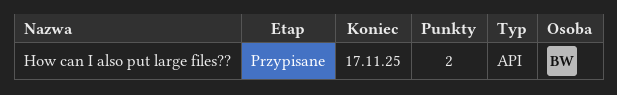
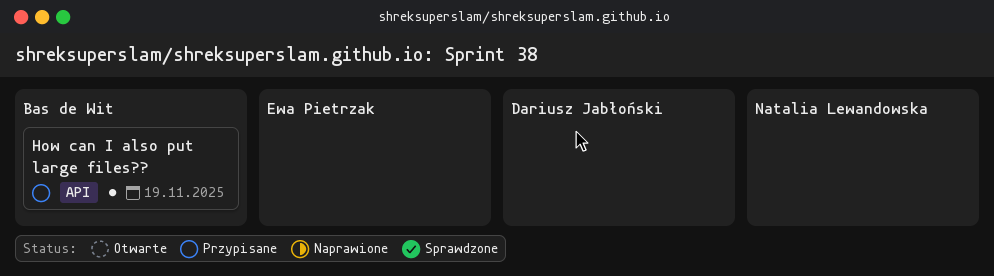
How can I also put large files??, estimate: 2 -> 1
How can I also put large files??, due: Nov 17 -> Nov 19

